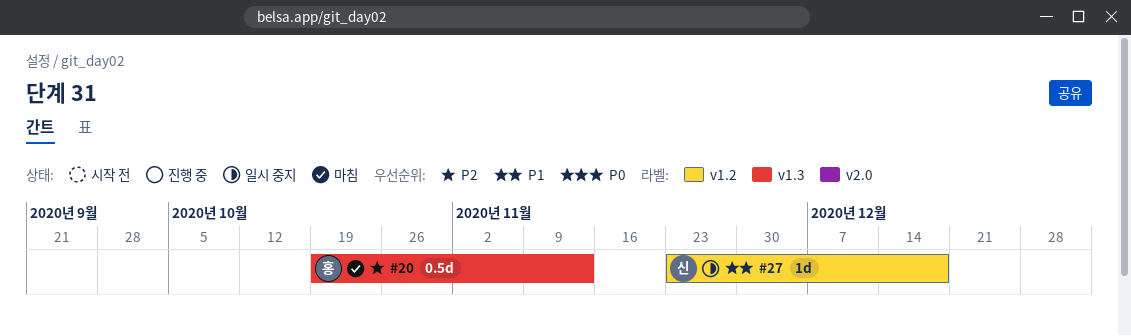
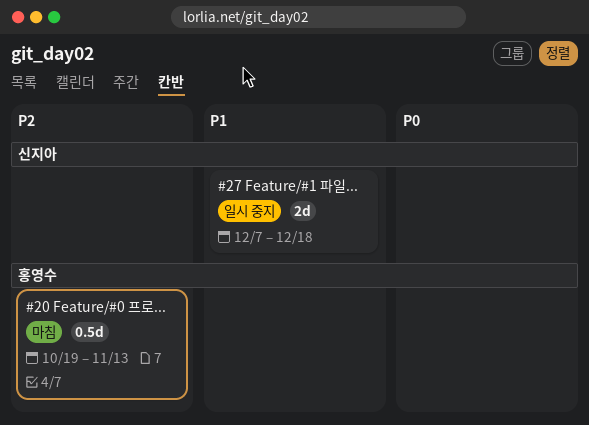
#27, estimate: 1d -> 2d
#27, start: Nov 23 -> Dec 7

